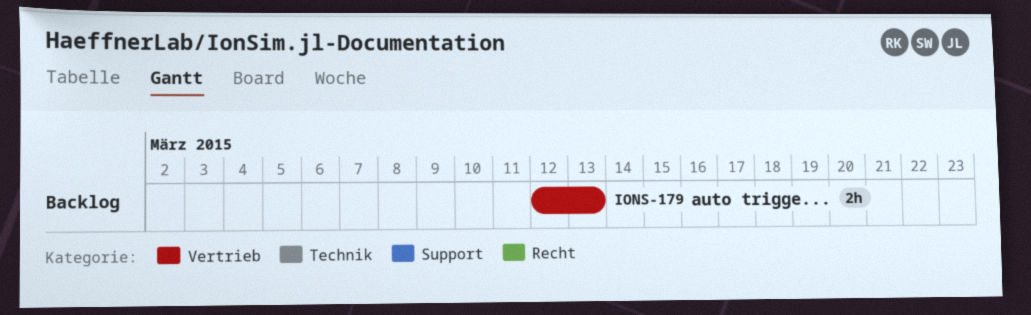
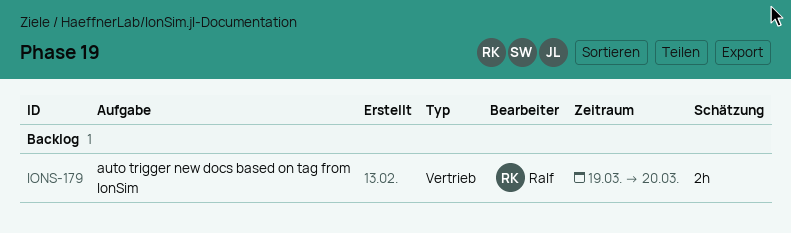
IONS-179, start: Mar 12 -> Mar 19
IONS-179, due: Mar 13 -> Mar 20

